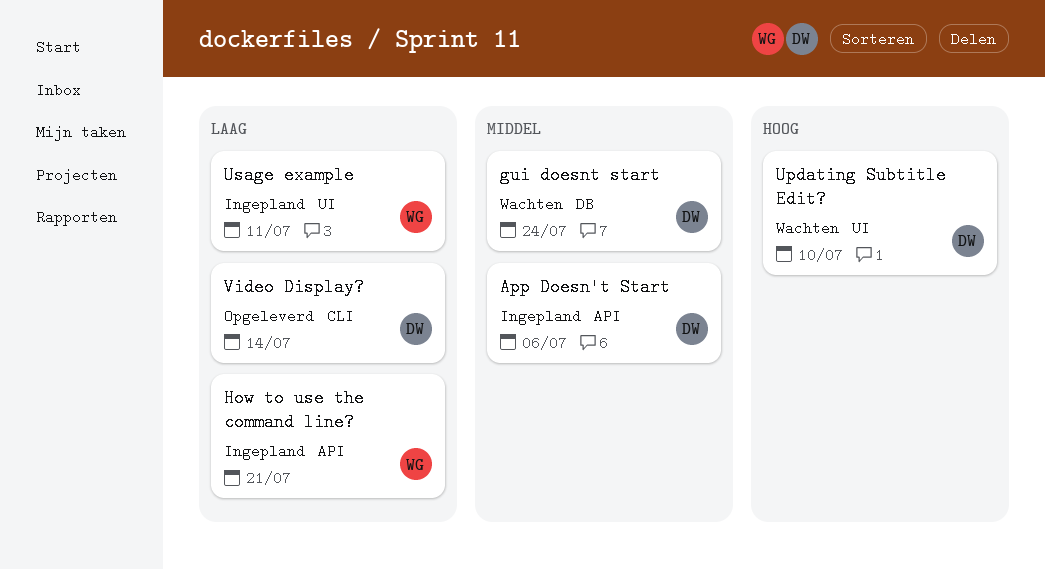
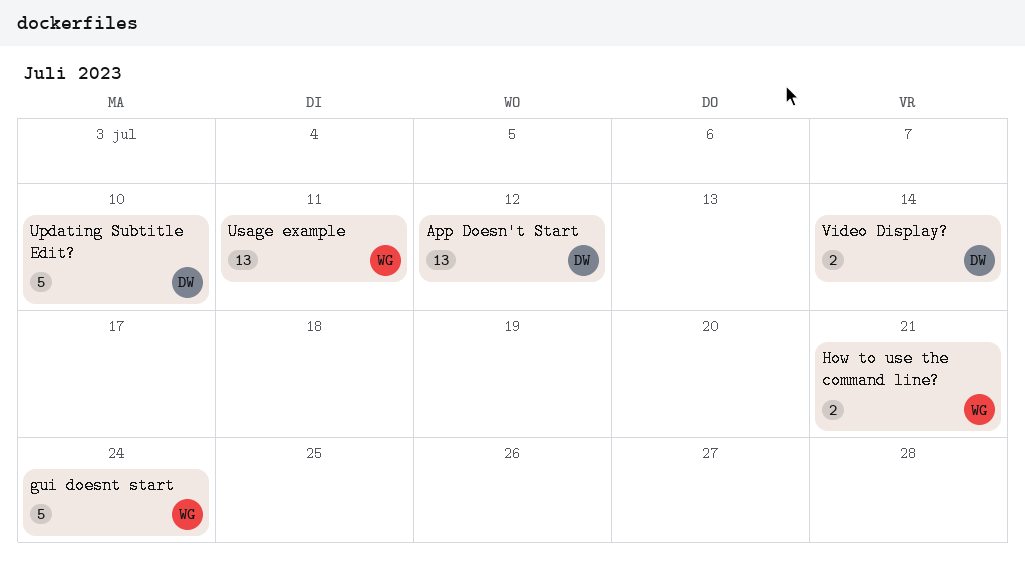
App Doesn't Start, due: Jul 6 -> Jul 12
gui doesnt start, owner: DW -> WG

